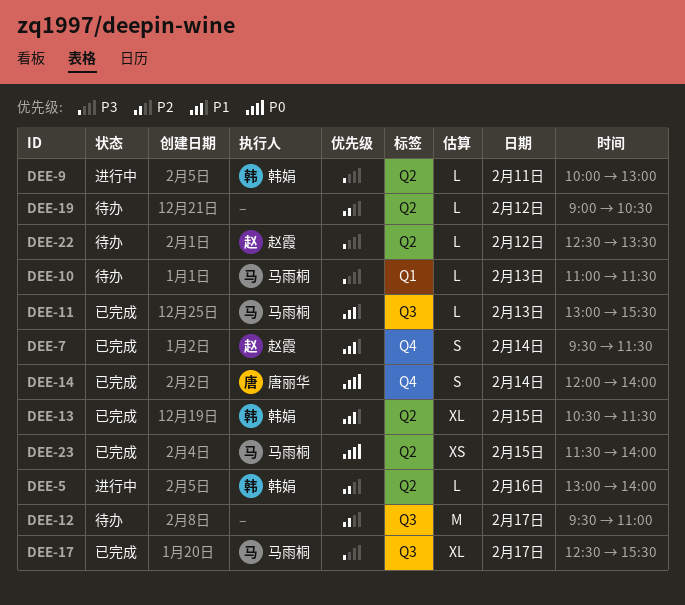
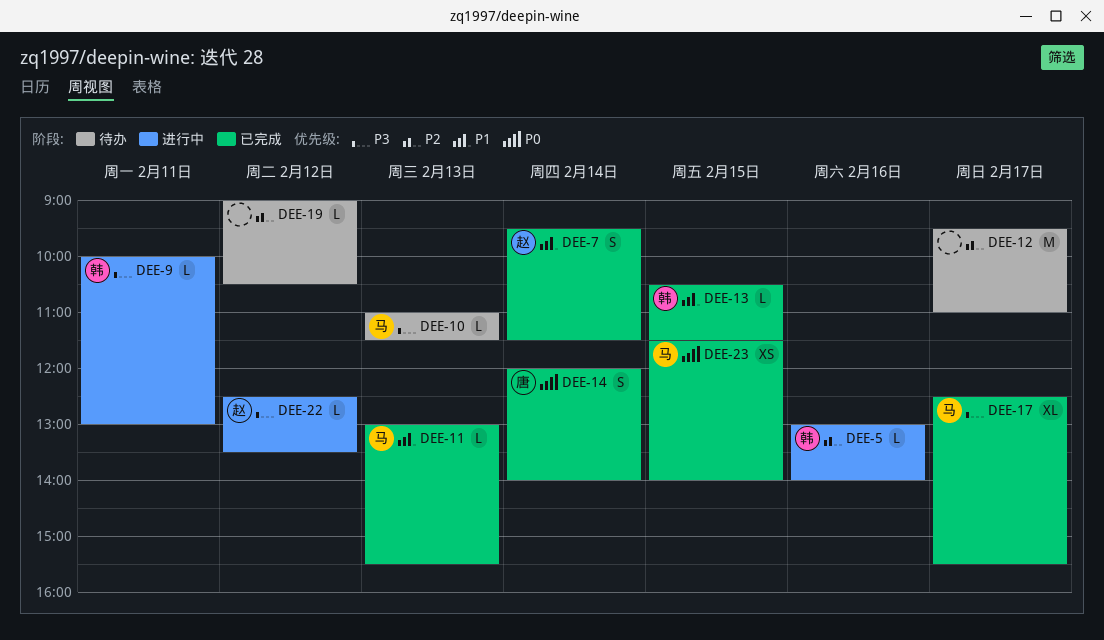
DEE-13, estimate: XL -> L
DEE-22, status: 待办 -> 进行中

